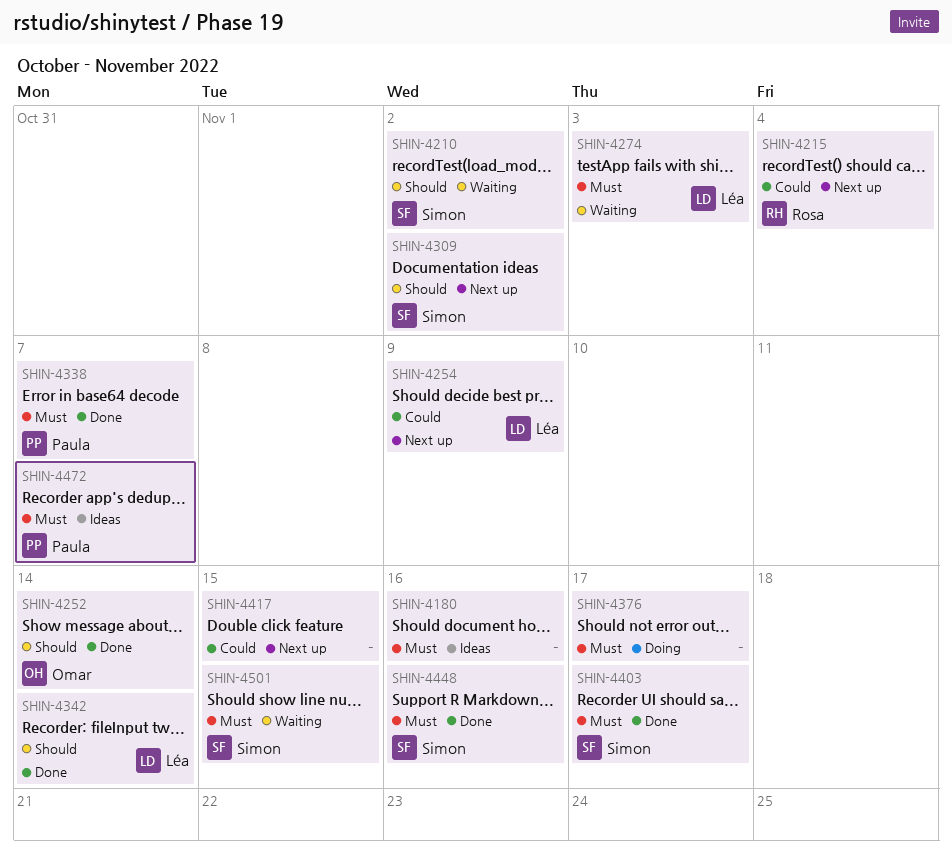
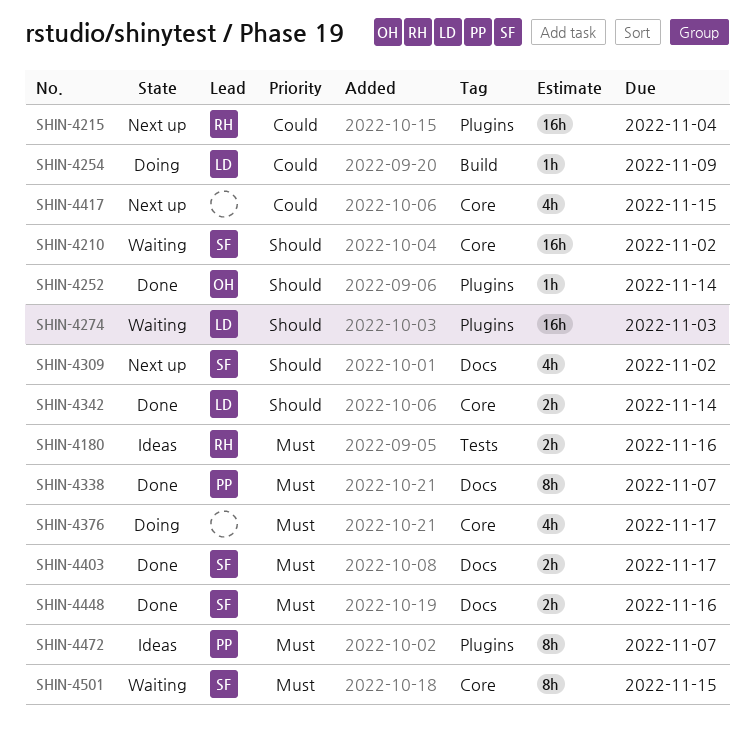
SHIN-4180, owner: none -> Rosa
SHIN-4254, status: Next up -> Doing
SHIN-4274, priority: Must -> Should

